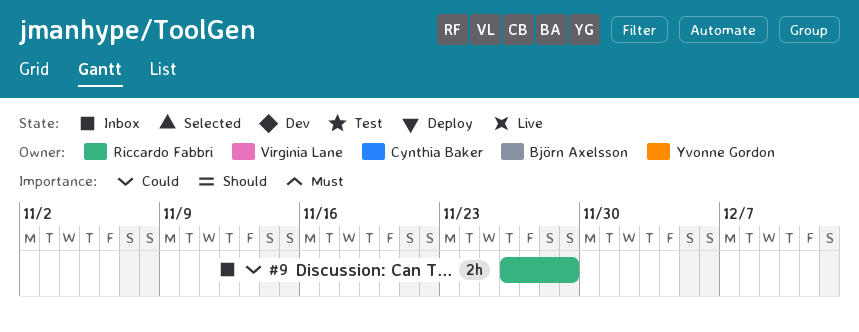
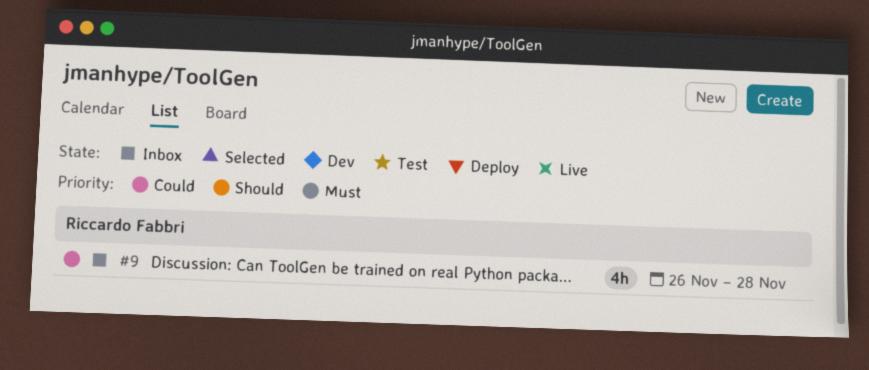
#9, estimate: 2h -> 4h
#9, due: Nov 29 -> Nov 28

